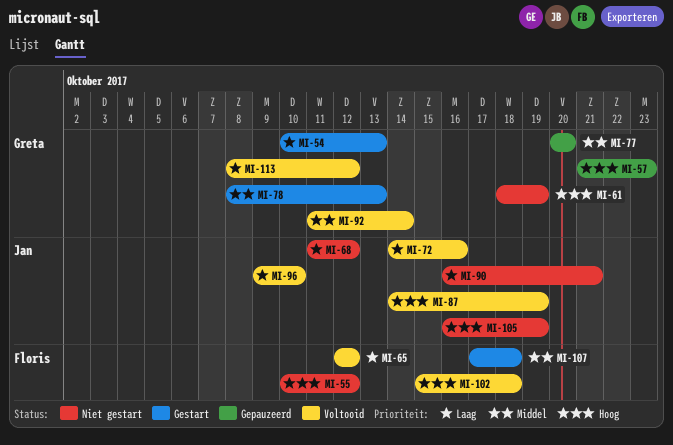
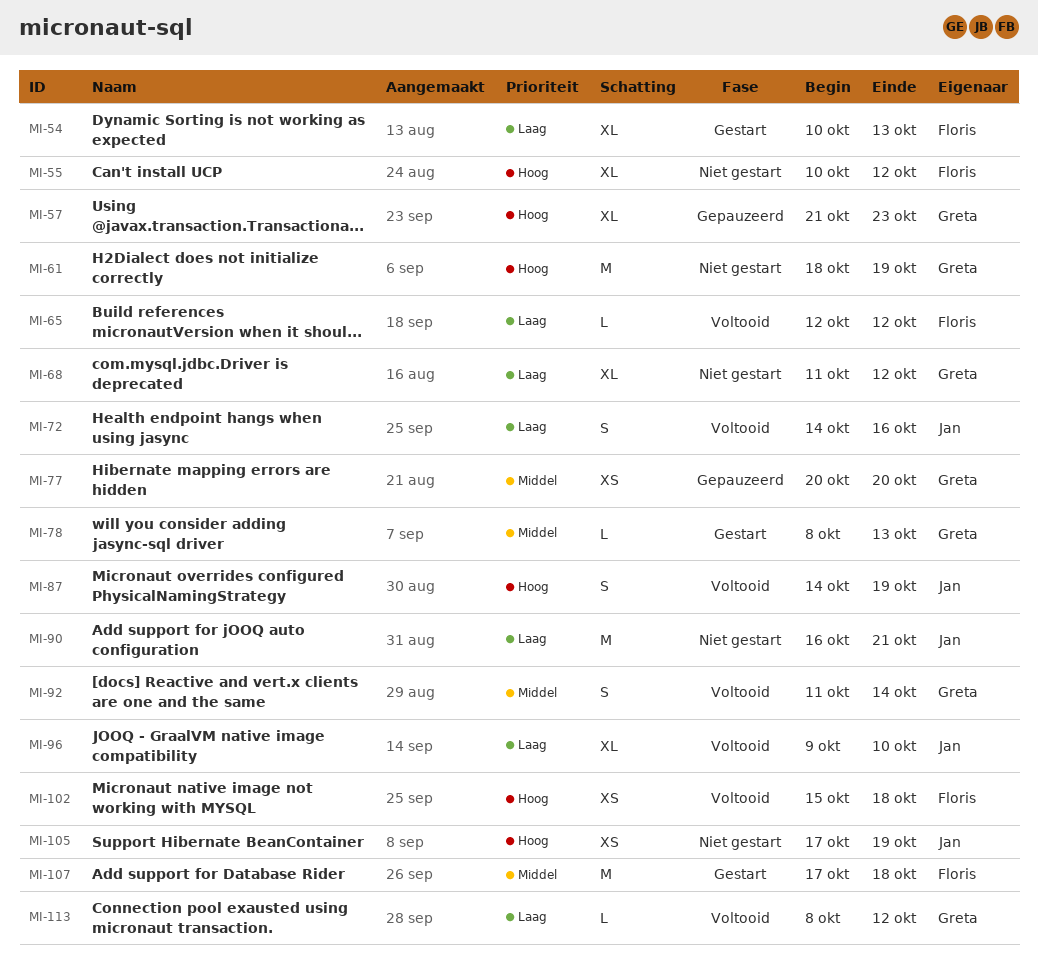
MI-54, owner: Greta -> Floris
MI-68, owner: Jan -> Greta
MI-105, start: Oct 16 -> Oct 17

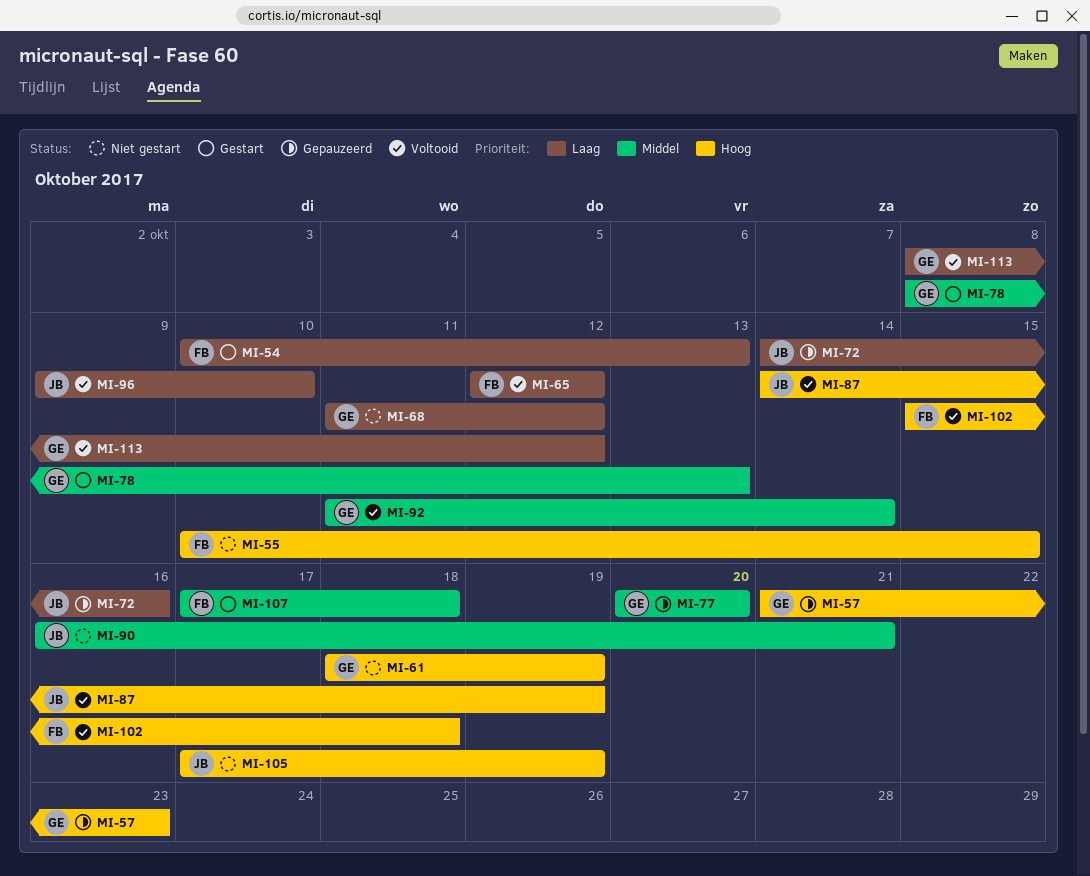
MI-55, due: Oct 12 -> Oct 15
MI-72, status: Voltooid -> Gepauzeerd
MI-90, priority: Laag -> Middel

